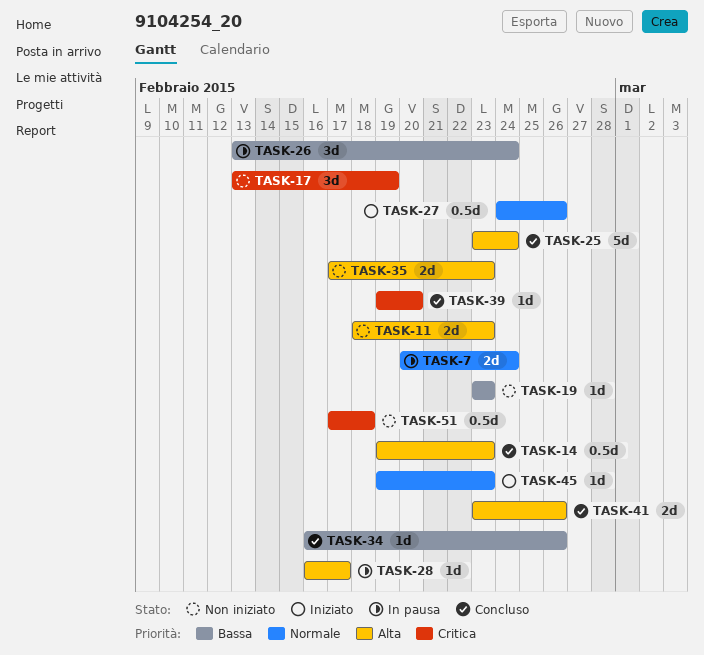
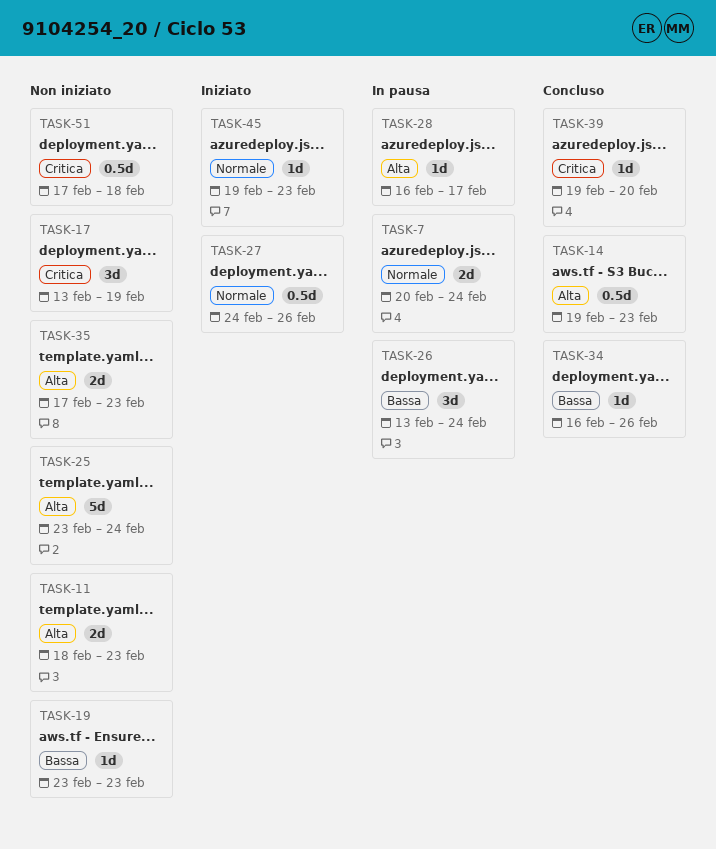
TASK-25, status: Concluso -> Non iniziato
TASK-41: present -> none

